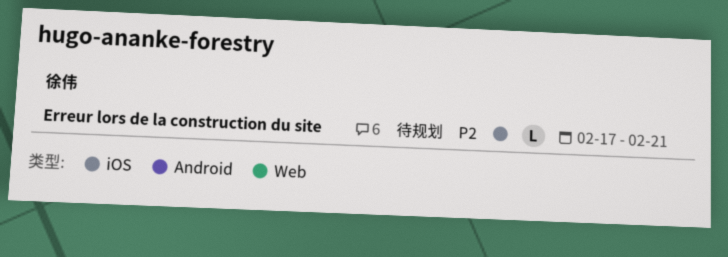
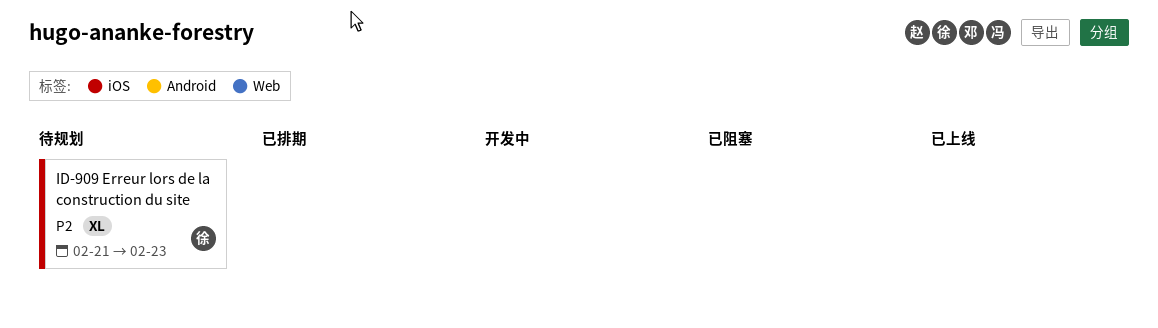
Erreur lors de la construction du site, estimate: L -> XL
Erreur lors de la construction du site, start: Feb 17 -> Feb 21
Erreur lors de la construction du site, due: Feb 21 -> Feb 23

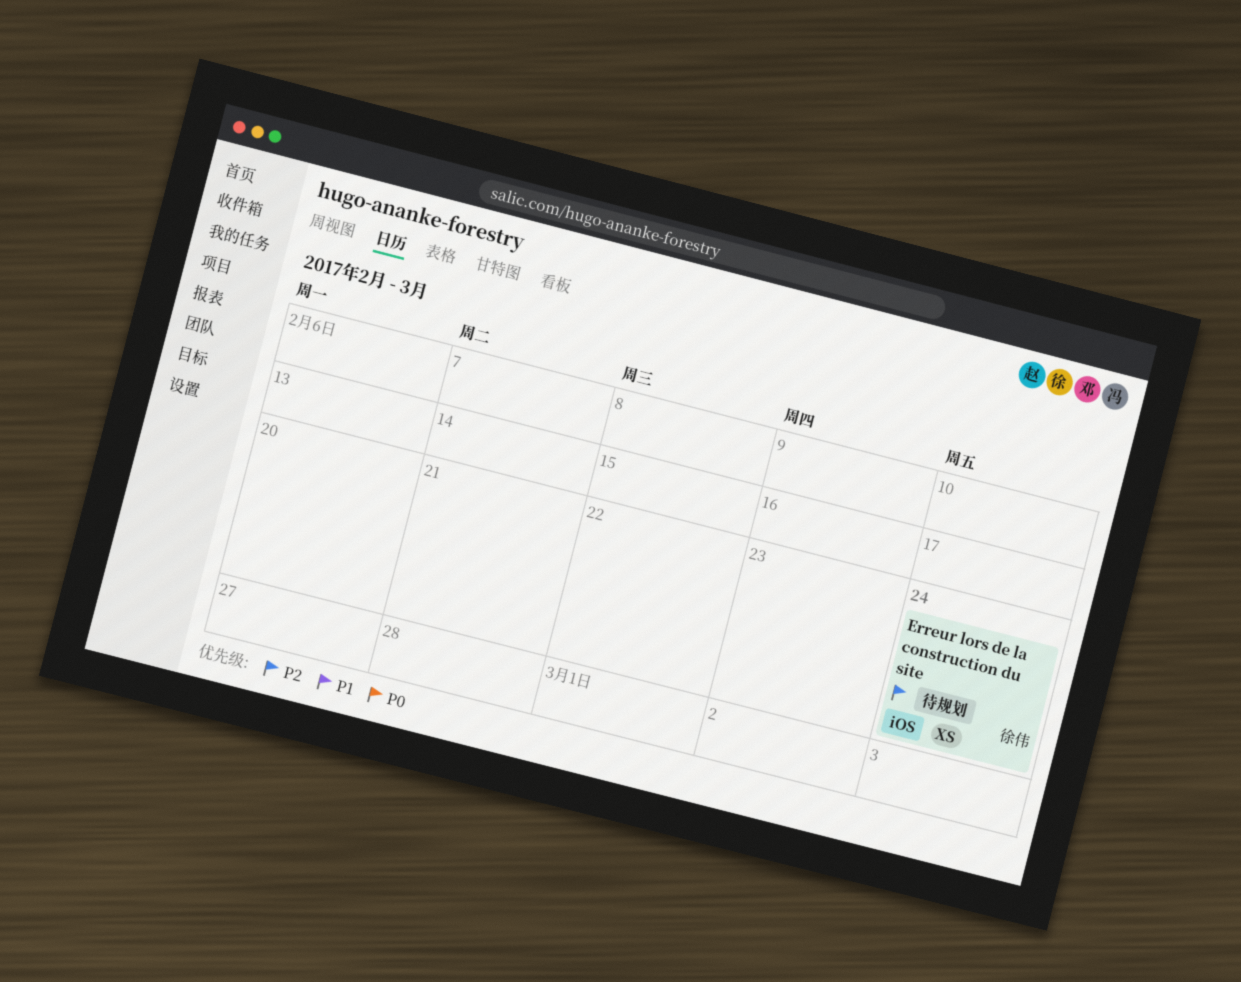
Erreur lors de la construction du site, estimate: XL -> XS
Erreur lors de la construction du site, due: Feb 23 -> Feb 24

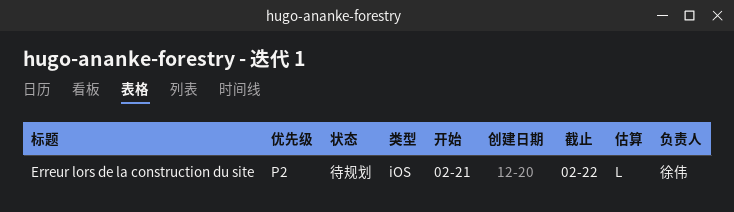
Erreur lors de la construction du site, estimate: XS -> L
Erreur lors de la construction du site, due: Feb 24 -> Feb 22

